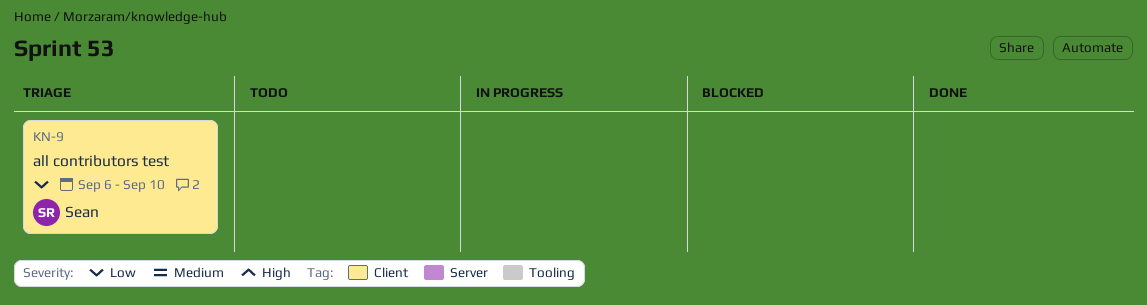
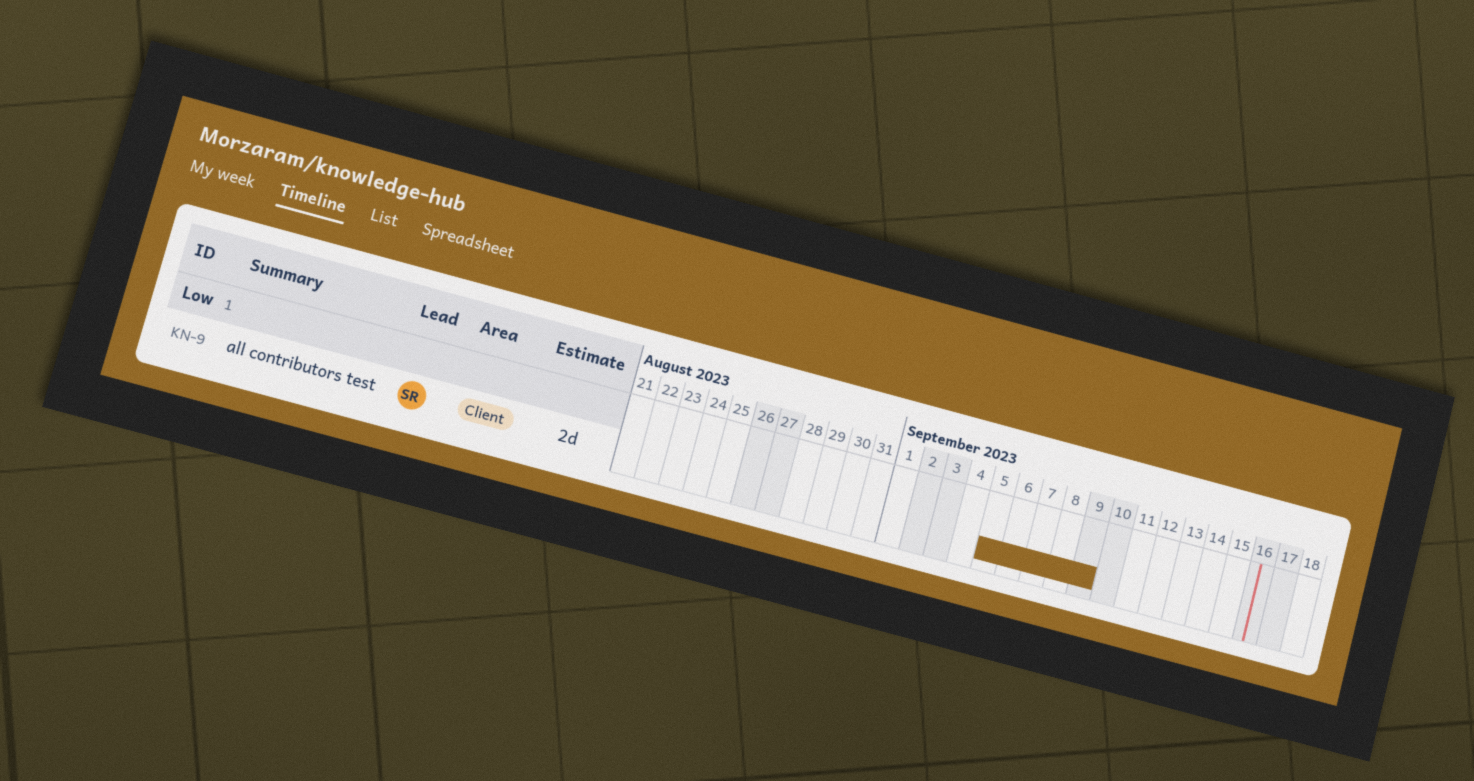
KN-9, start: Sep 6 -> Sep 5
KN-9, due: Sep 10 -> Sep 9

